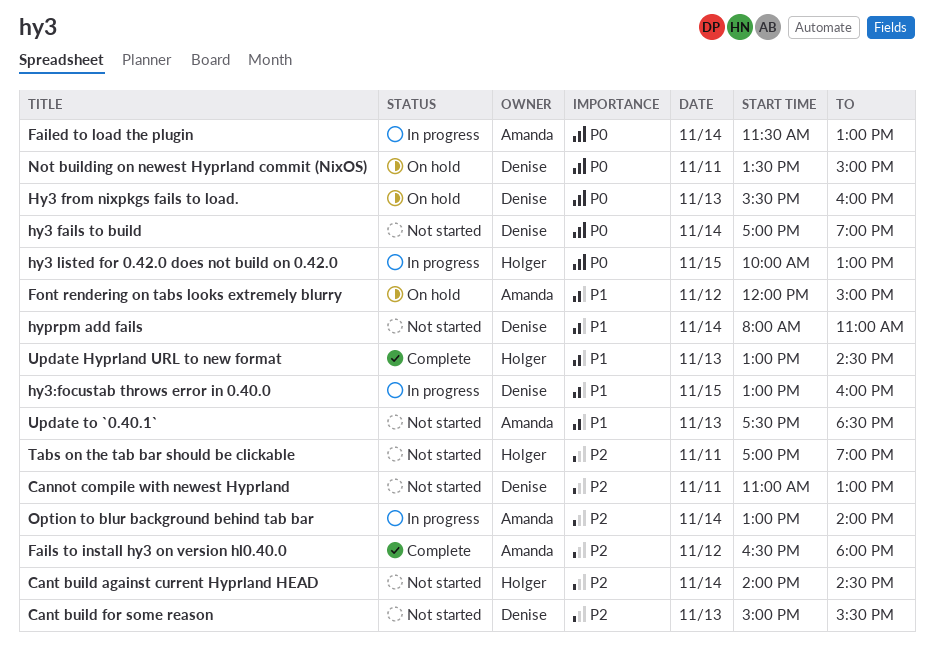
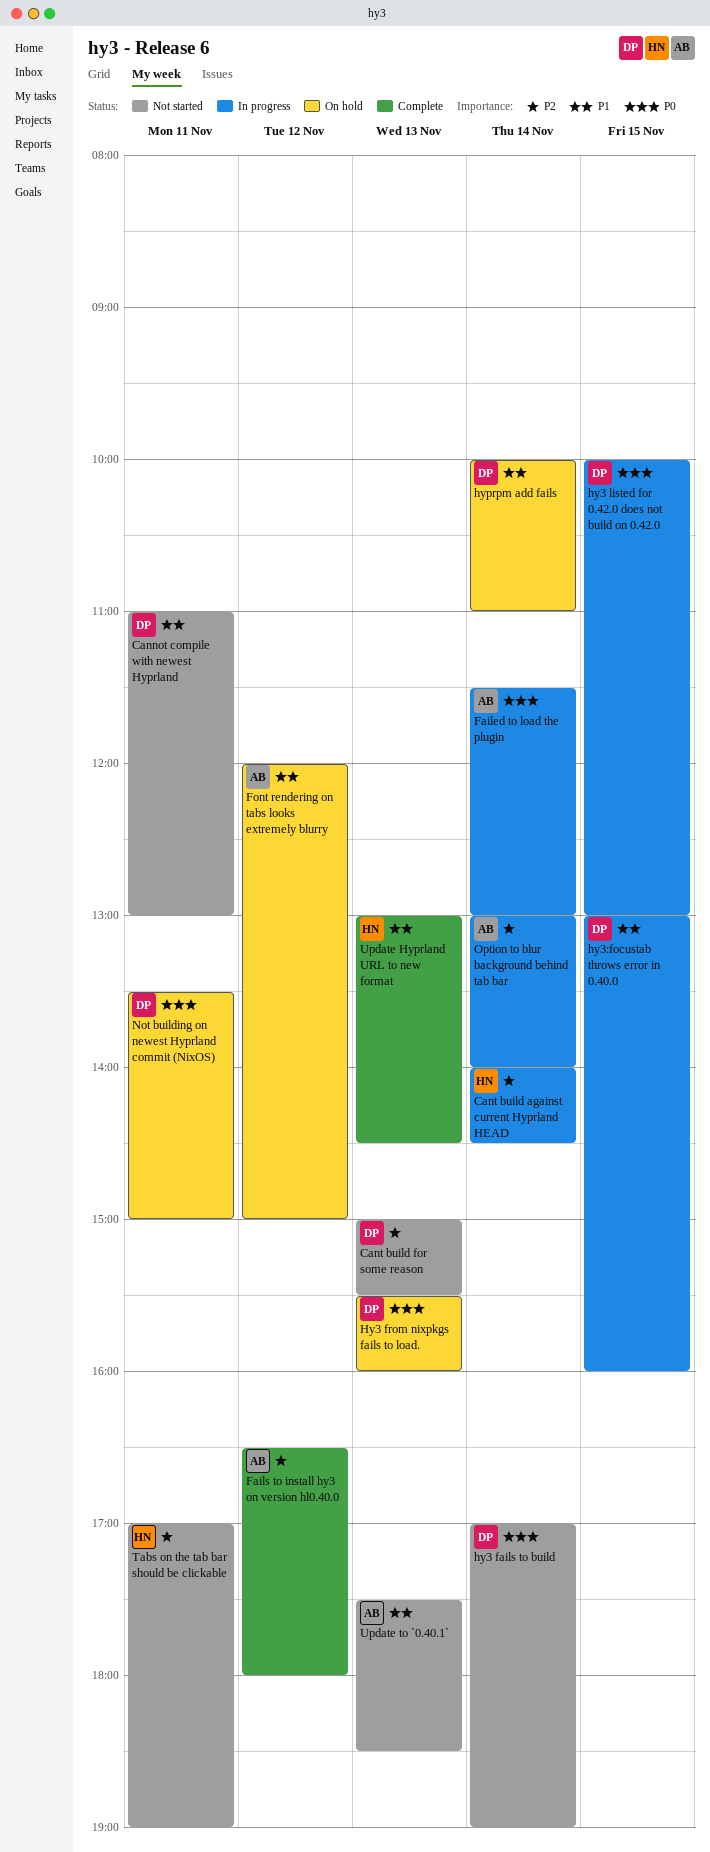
Cannot compile with newest Hyprland, priority: P2 -> P1
Cant build against current Hyprland HEAD, status: Not started -> In progress
hy3 listed for 0.42.0 does not build on 0.42.0, owner: Holger -> Denise
hyprpm add fails, status: Not started -> On hold
hyprpm add fails, begins: 08:00 -> 10:00

